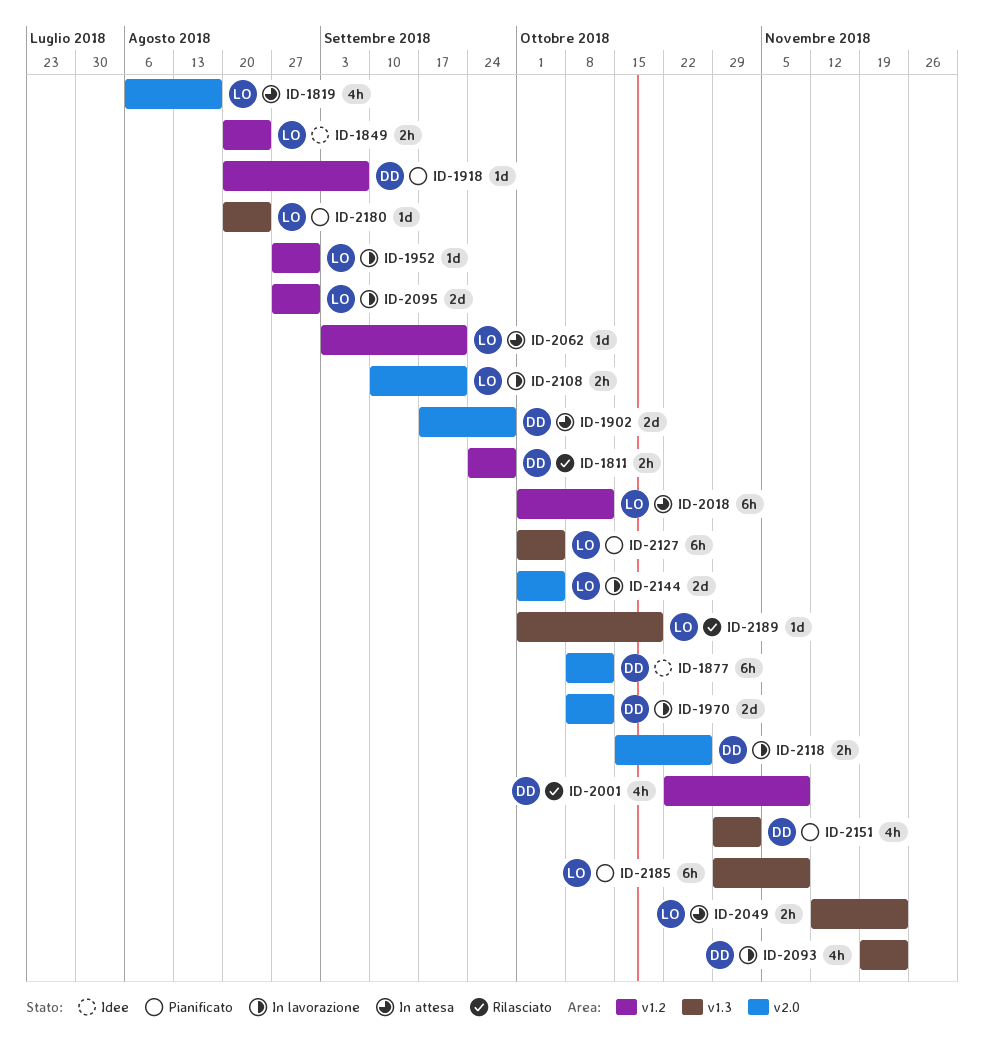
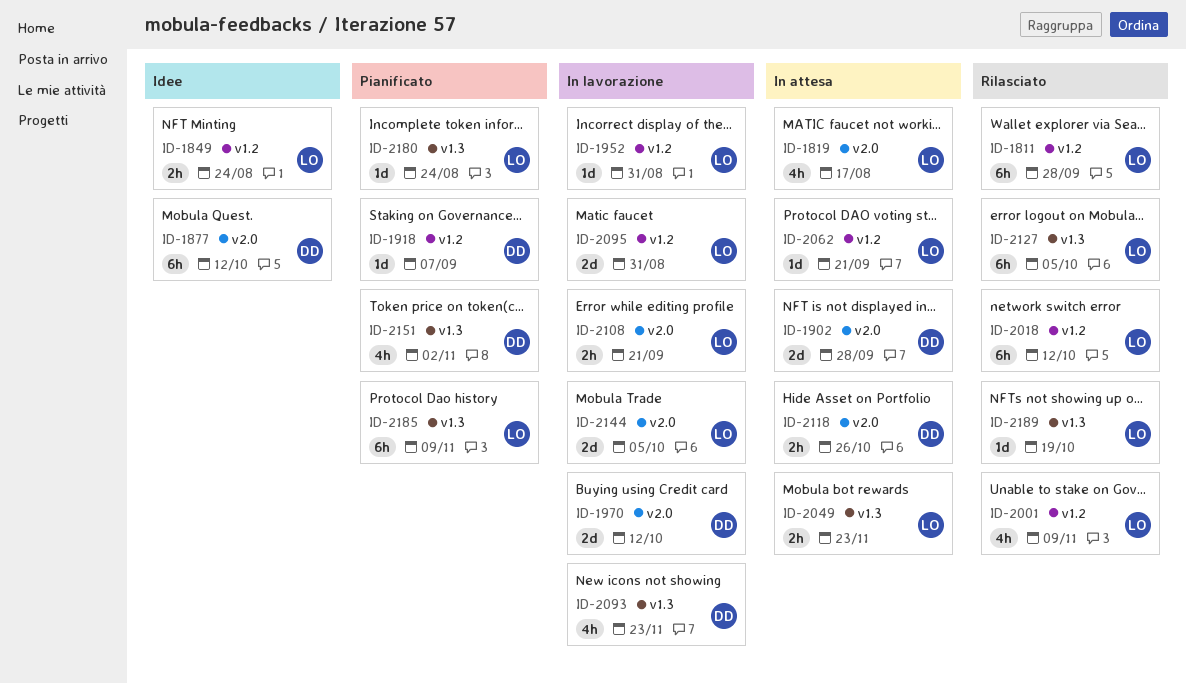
ID-1811, owner: DD -> LO
ID-1811, estimate: 2h -> 6h
ID-2001, owner: DD -> LO
ID-2018, status: In attesa -> Rilasciato
ID-2118, status: In lavorazione -> In attesa
ID-2127, status: Pianificato -> Rilasciato

